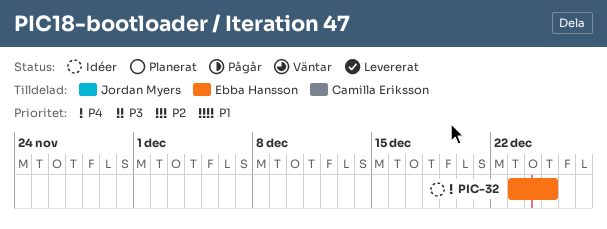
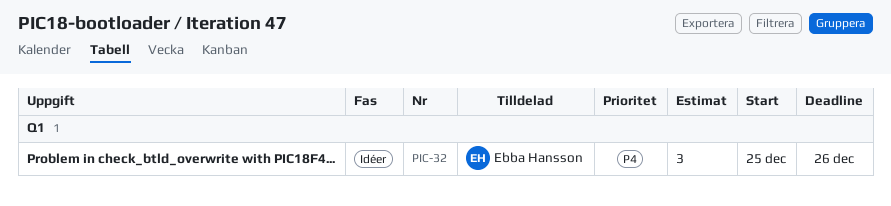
PIC-32, start: Dec 23 -> Dec 25
PIC-32, due: Dec 25 -> Dec 26

